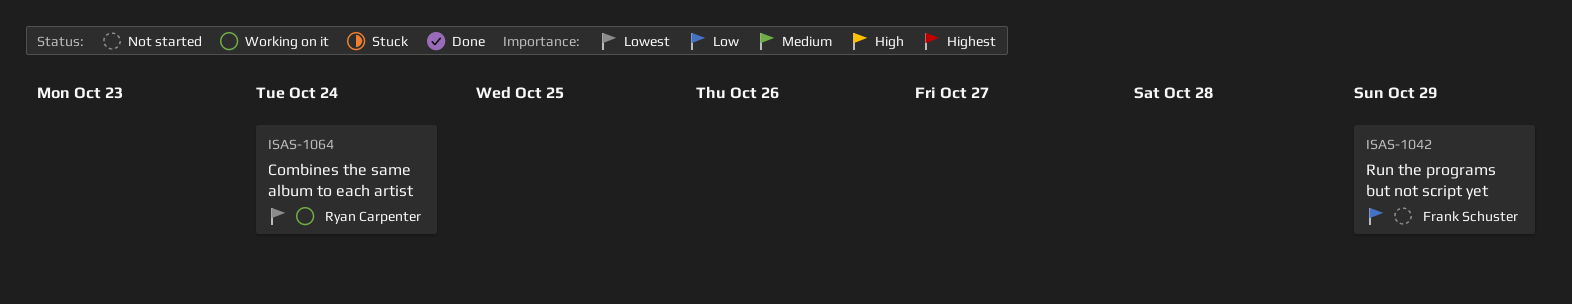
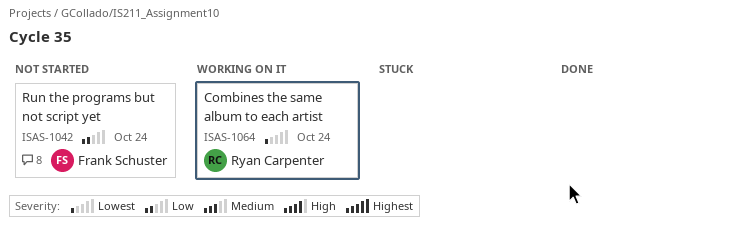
ISAS-1042, due: Oct 29 -> Oct 24

